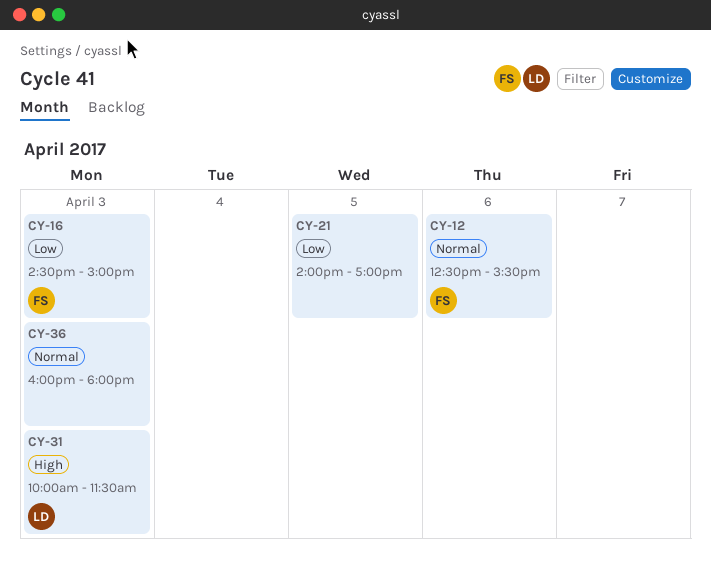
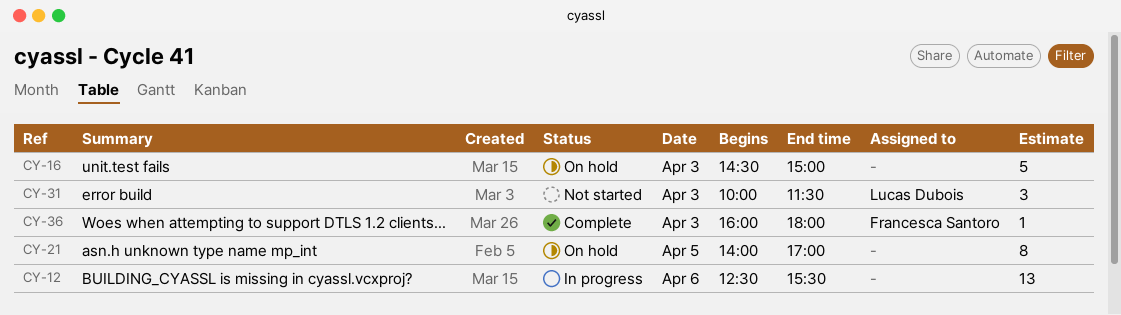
CY-12, owner: Francesca Santoro -> none
CY-16, owner: Francesca Santoro -> none
CY-36, owner: none -> Francesca Santoro

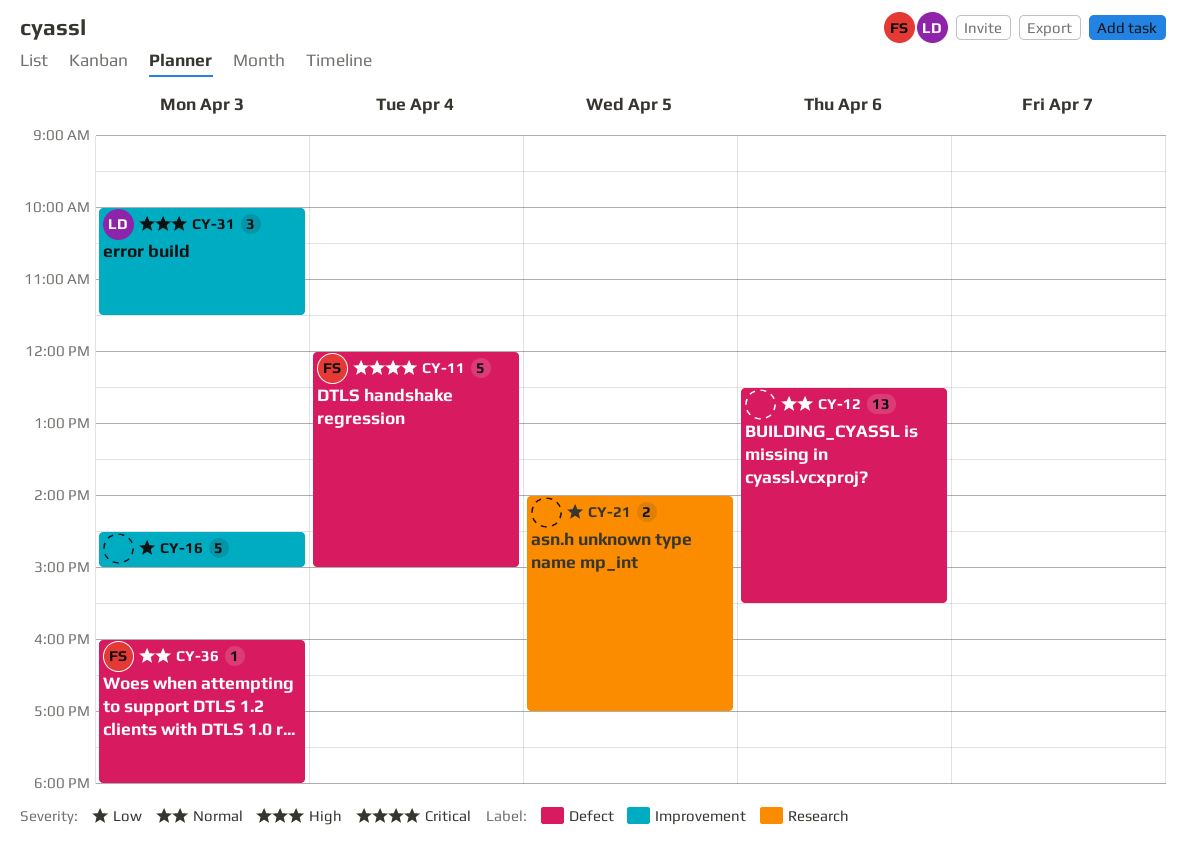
CY-11: none -> present
CY-21, estimate: 8 -> 2

